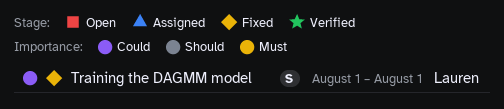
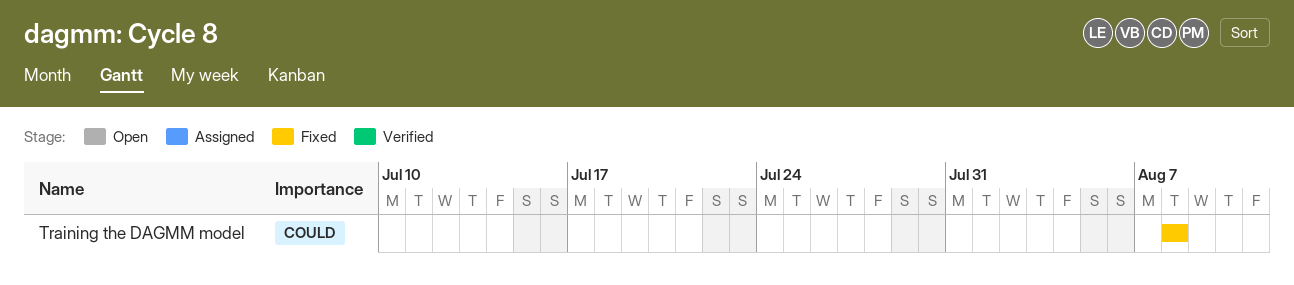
Training the DAGMM model, start: Aug 1 -> Aug 8
Training the DAGMM model, due: Aug 1 -> Aug 8

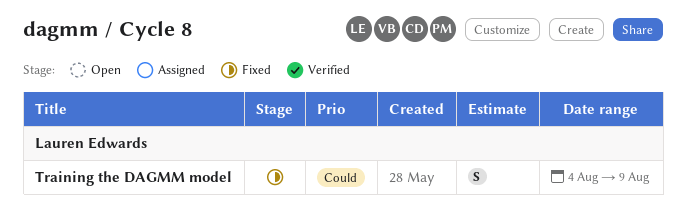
Training the DAGMM model, start: Aug 8 -> Aug 4
Training the DAGMM model, due: Aug 8 -> Aug 9

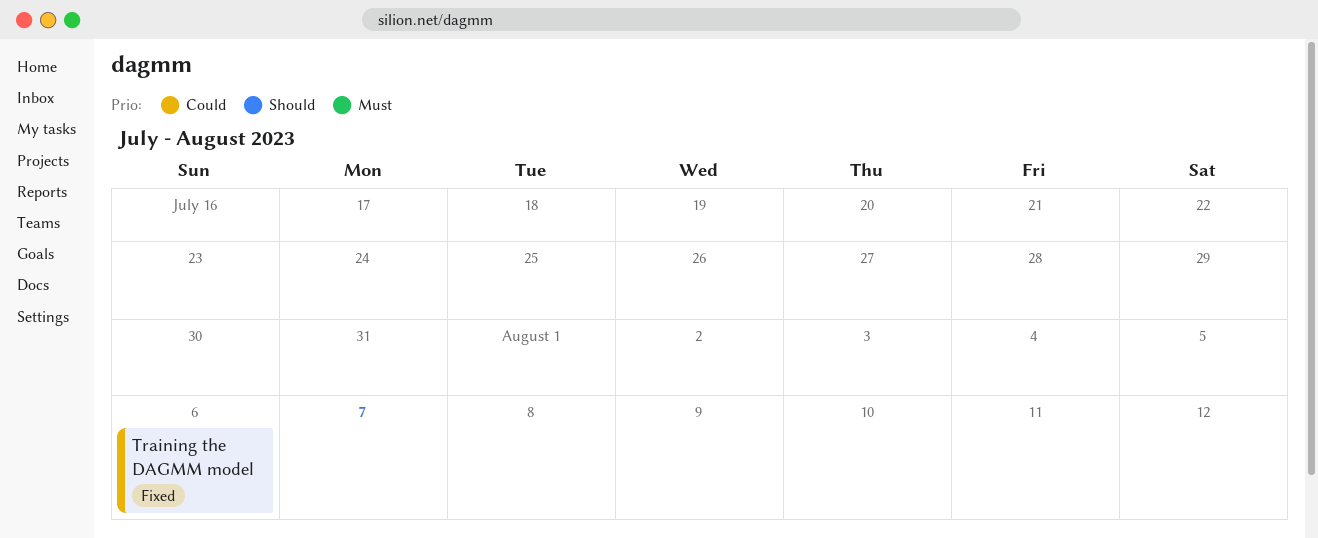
Training the DAGMM model, due: Aug 9 -> Aug 6

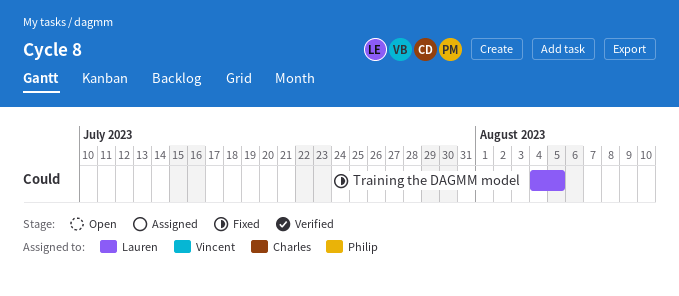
Training the DAGMM model, due: Aug 6 -> Aug 5

